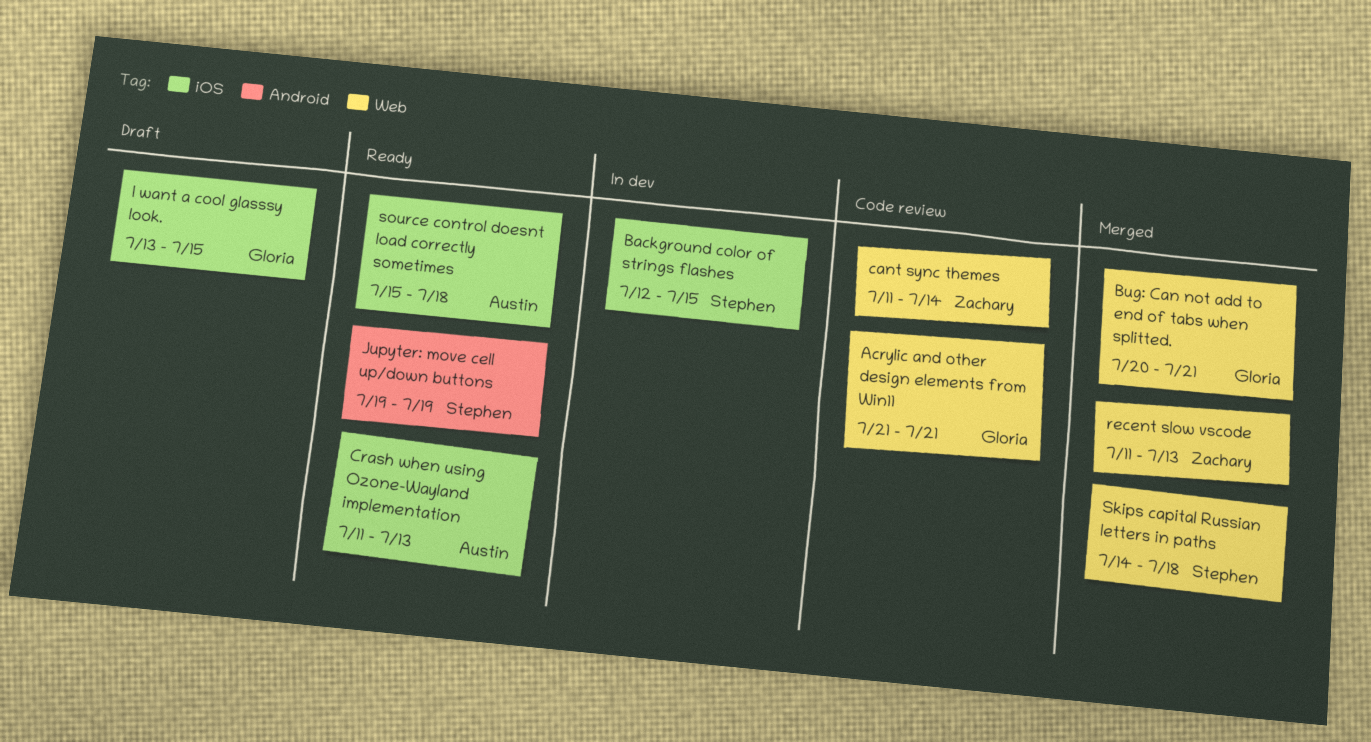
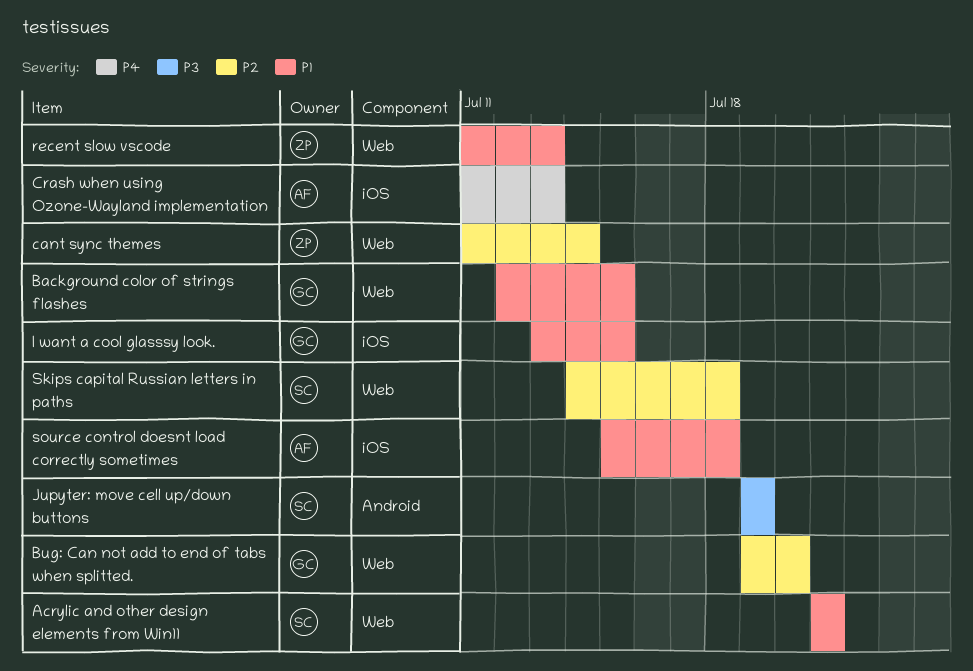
Acrylic and other design elements from Win11, owner: Gloria -> Stephen
Background color of strings flashes, owner: Stephen -> Gloria
Background color of strings flashes, label: iOS -> Web
Bug: Can not add to end of tabs when splitted., start: Jul 20 -> Jul 19
Bug: Can not add to end of tabs when splitted., due: Jul 21 -> Jul 20

